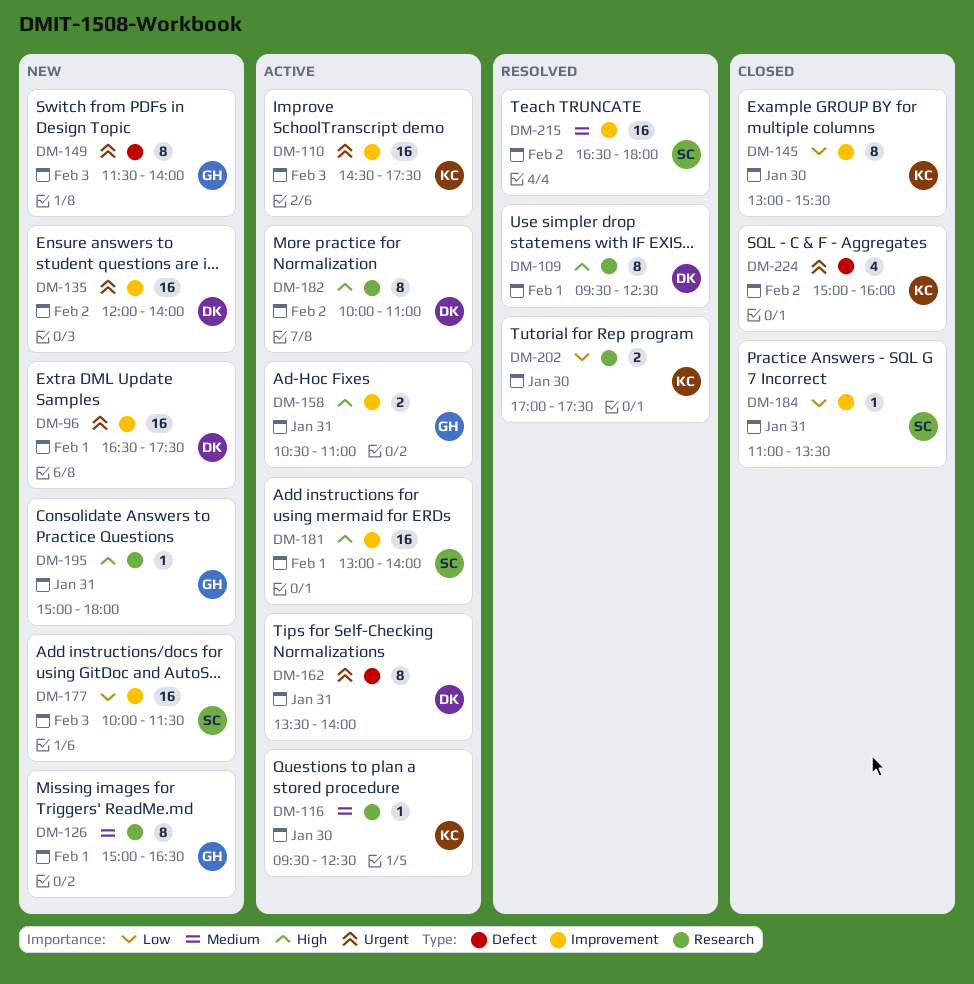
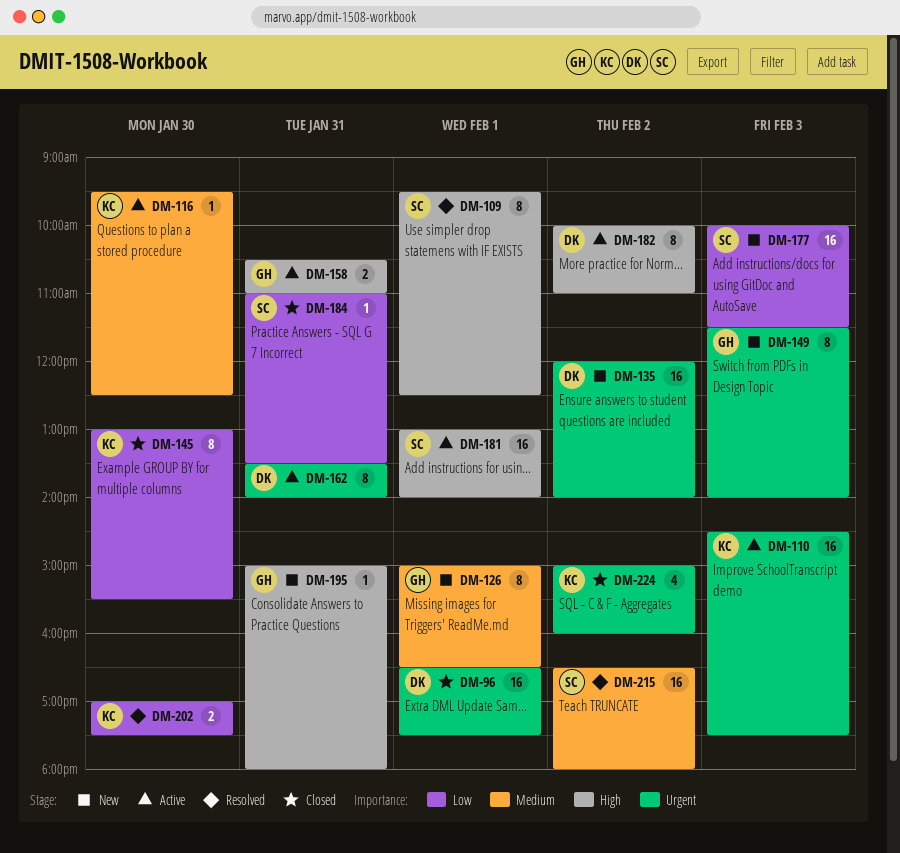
DM-96, status: New -> Closed
DM-109, owner: DK -> SC

